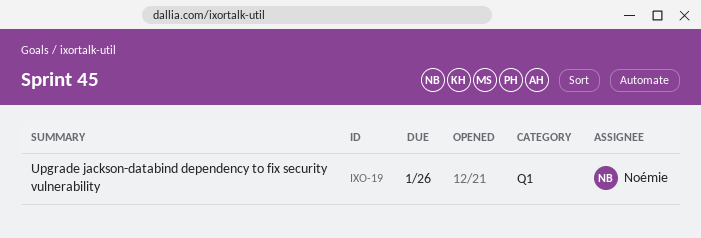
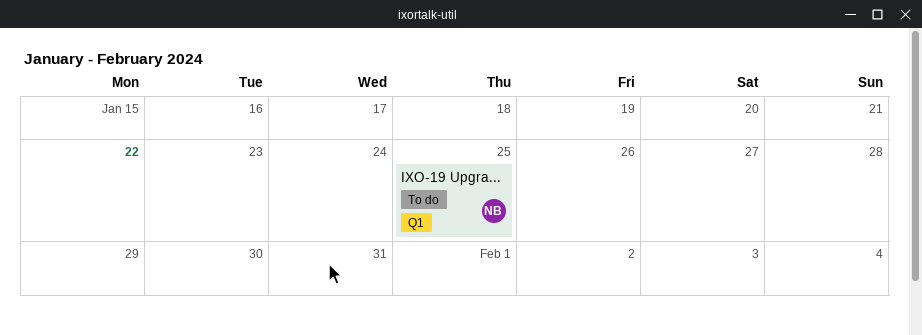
IXO-19, due: Jan 26 -> Jan 25

